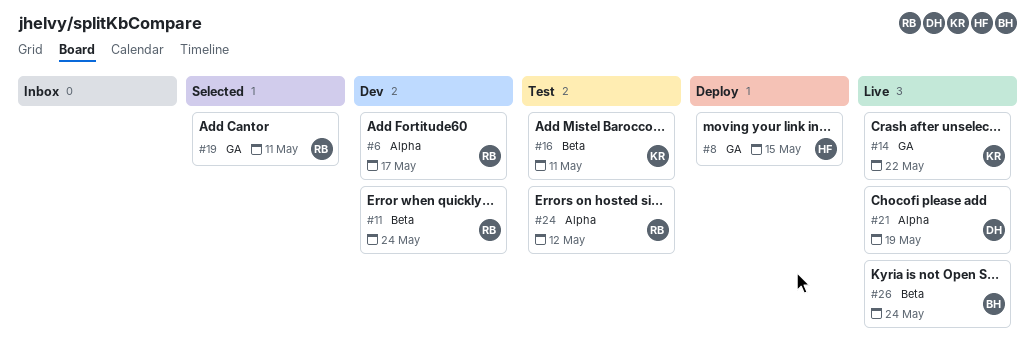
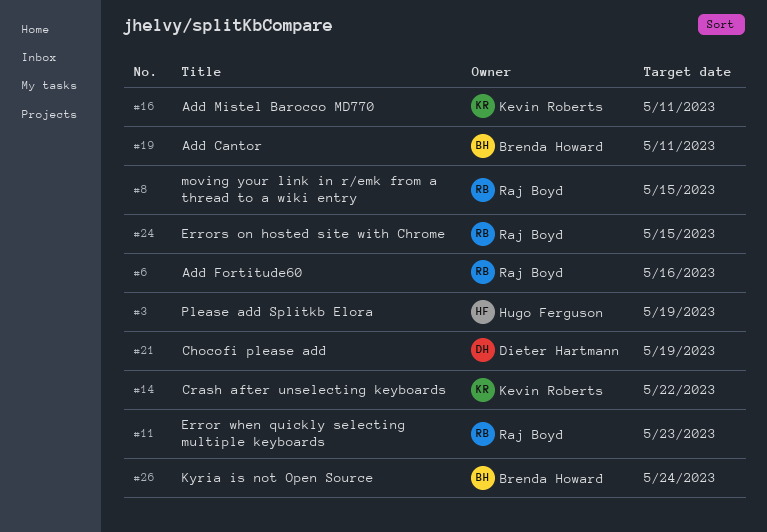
#3: none -> present
#6, due: May 17 -> May 16
#8, owner: Hugo Ferguson -> Raj Boyd
#11, due: May 24 -> May 23
#19, owner: Raj Boyd -> Brenda Howard
#24, due: May 12 -> May 15

